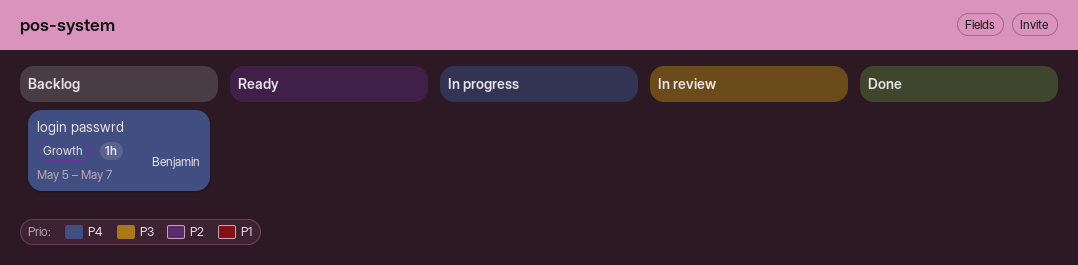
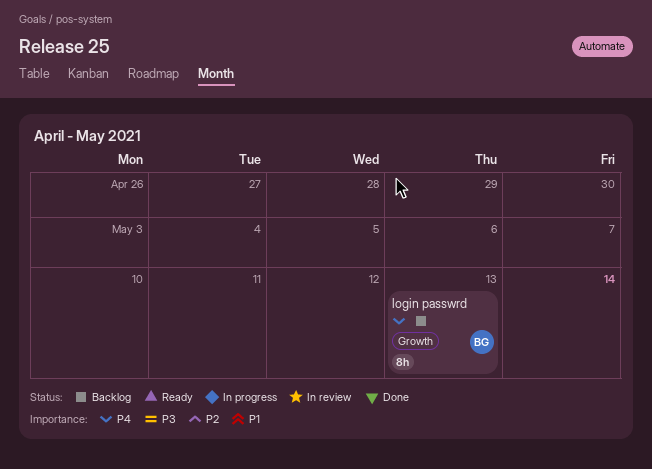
login passwrd, estimate: 1h -> 8h
login passwrd, due: May 7 -> May 13

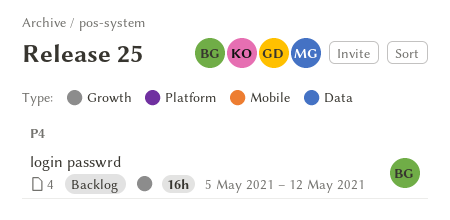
login passwrd, estimate: 8h -> 16h
login passwrd, due: May 13 -> May 12

